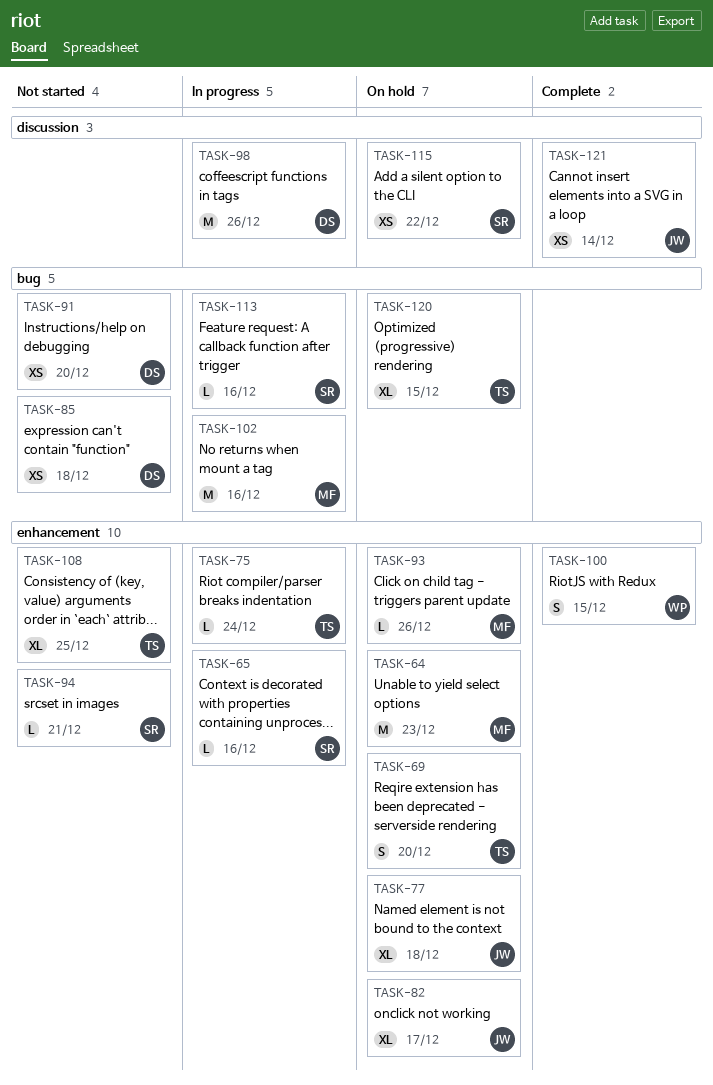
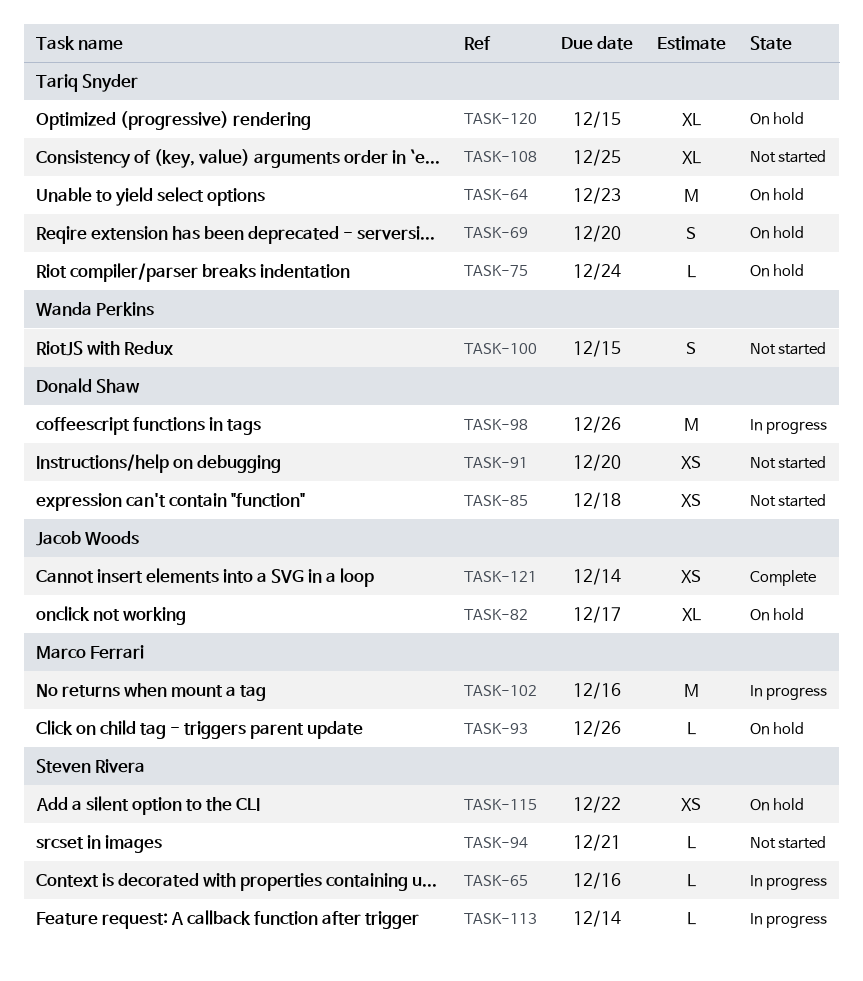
TASK-64, owner: Marco Ferrari -> Tariq Snyder
TASK-75, status: In progress -> On hold
TASK-77: present -> none
TASK-100, status: Complete -> Not started
TASK-113, due: Dec 16 -> Dec 14

